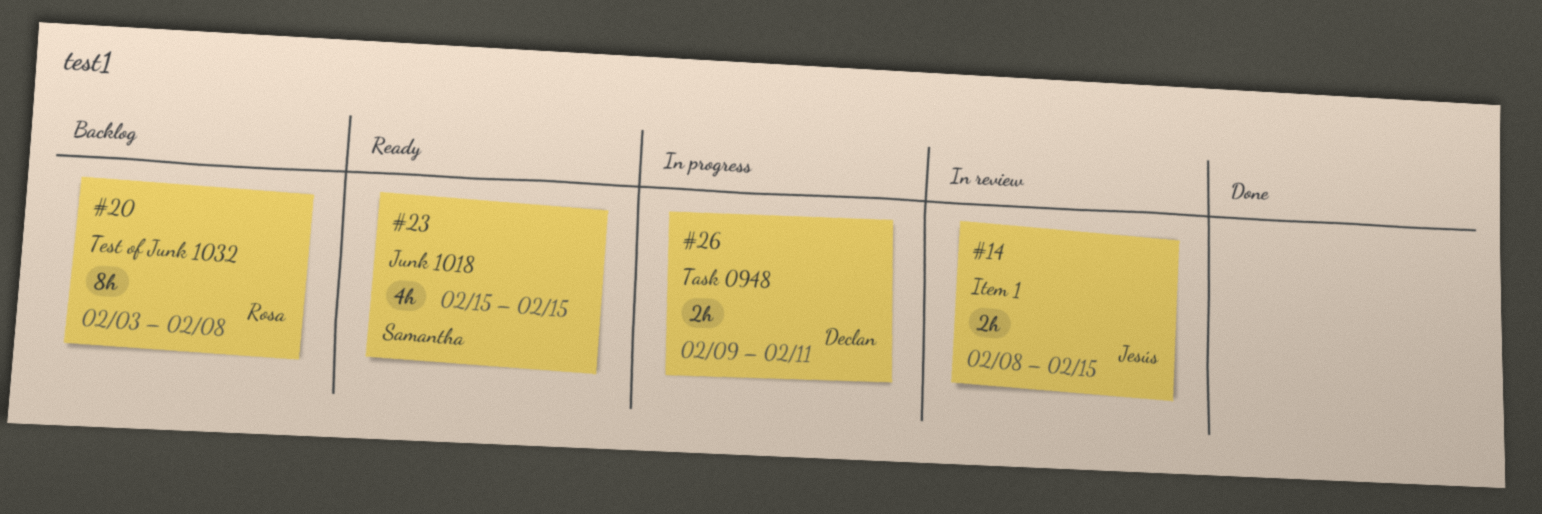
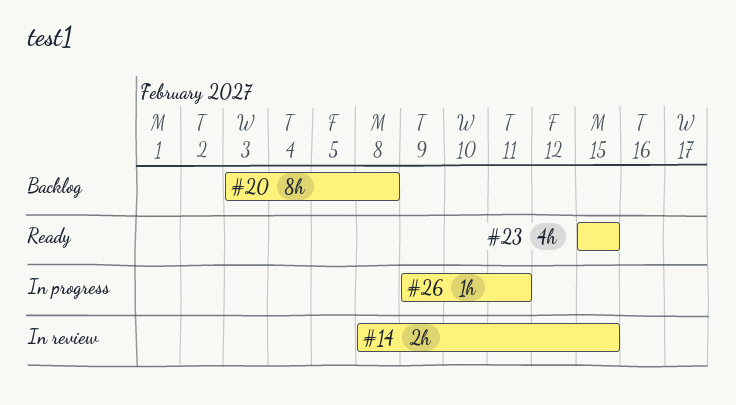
#26, estimate: 2h -> 1h

